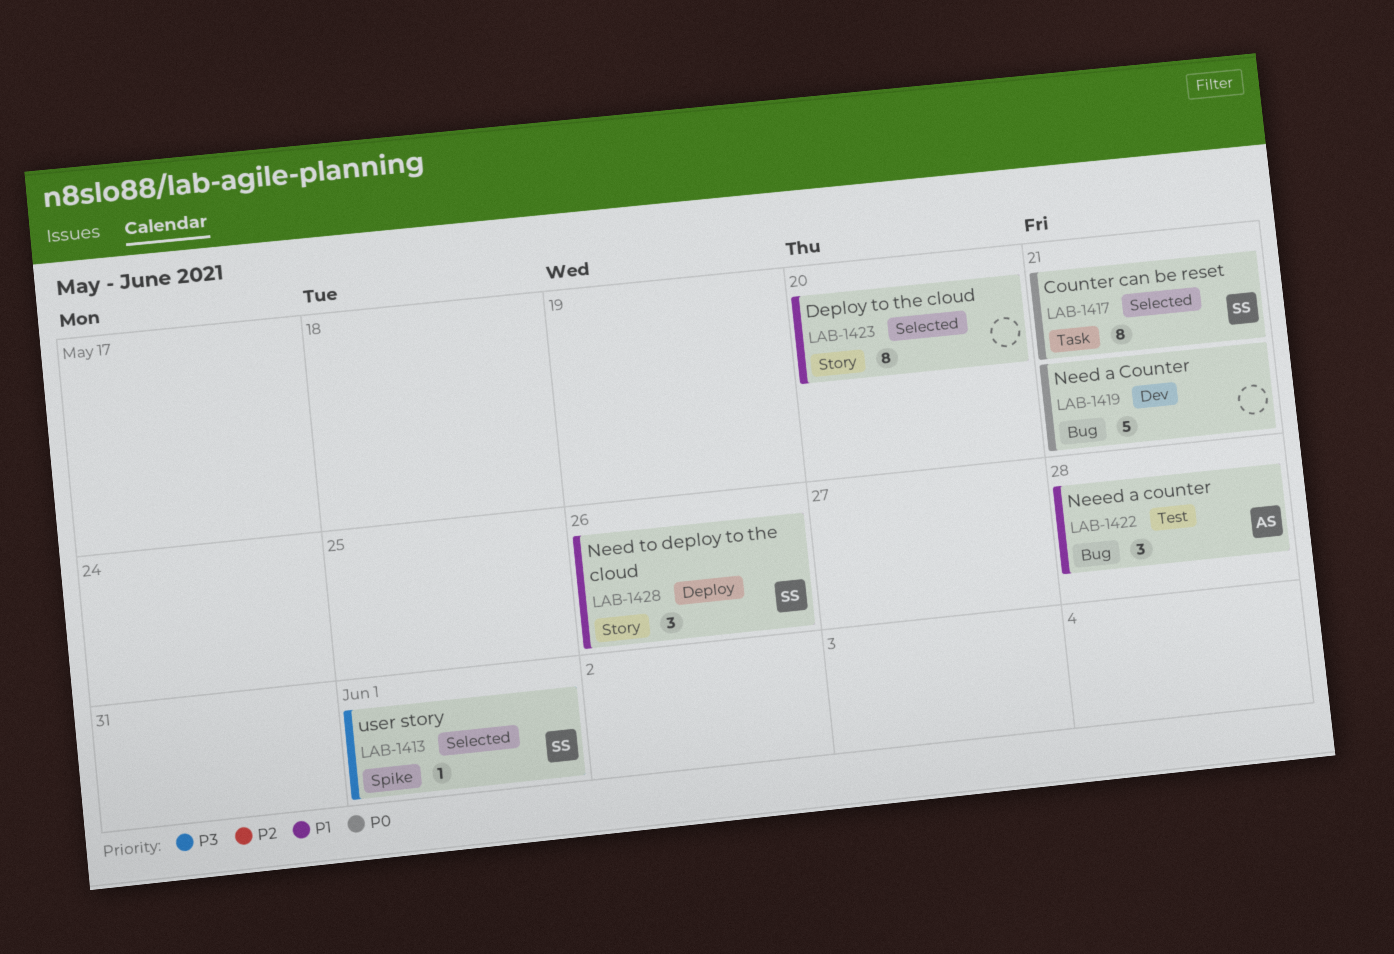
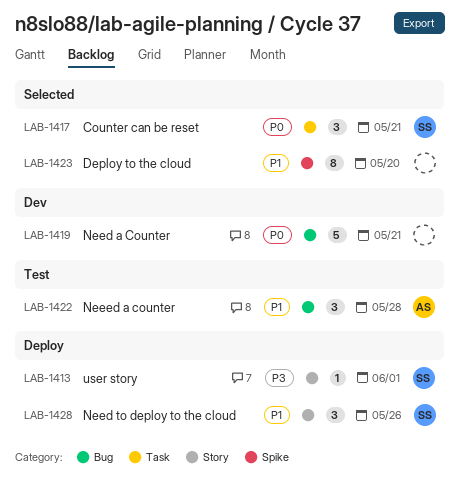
LAB-1413, status: Selected -> Deploy
LAB-1413, label: Spike -> Story
LAB-1417, estimate: 8 -> 3
LAB-1423, label: Story -> Spike

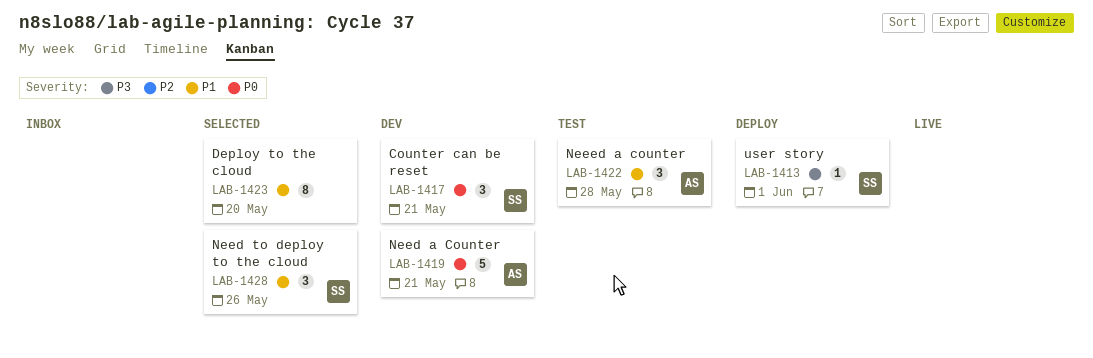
LAB-1417, status: Selected -> Dev
LAB-1419, owner: none -> AS
LAB-1428, status: Deploy -> Selected

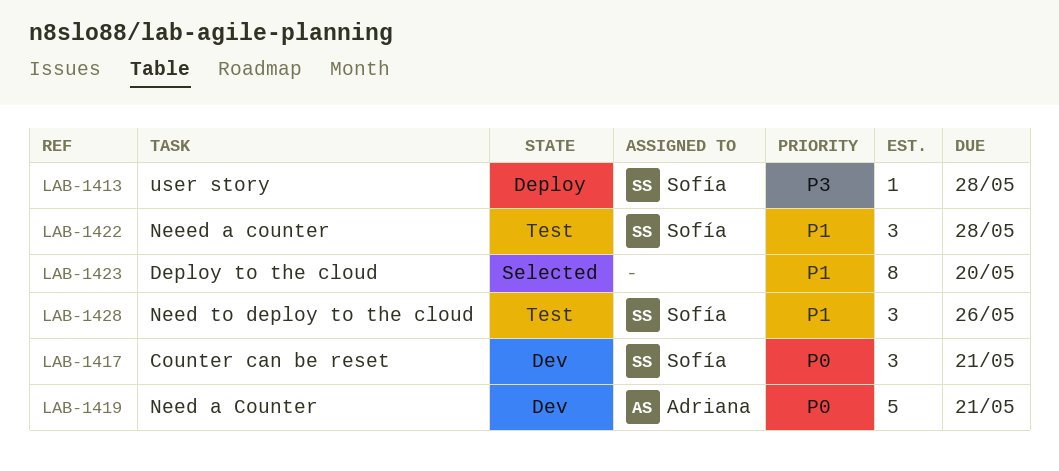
LAB-1413, due: Jun 1 -> May 28
LAB-1422, owner: Adriana -> Sofía
LAB-1428, status: Selected -> Test

